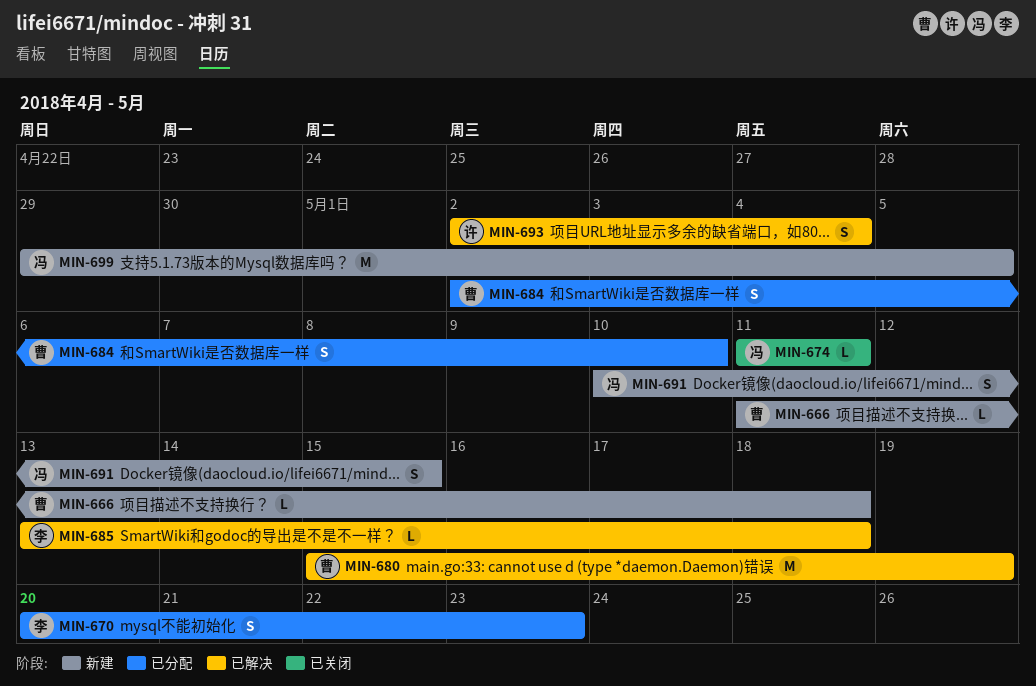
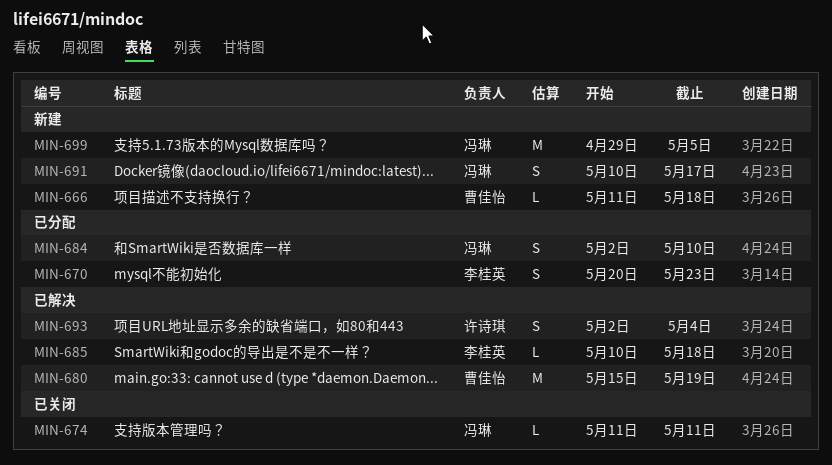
MIN-684, owner: 曹佳怡 -> 冯琳
MIN-685, start: May 13 -> May 10
MIN-691, due: May 15 -> May 17

